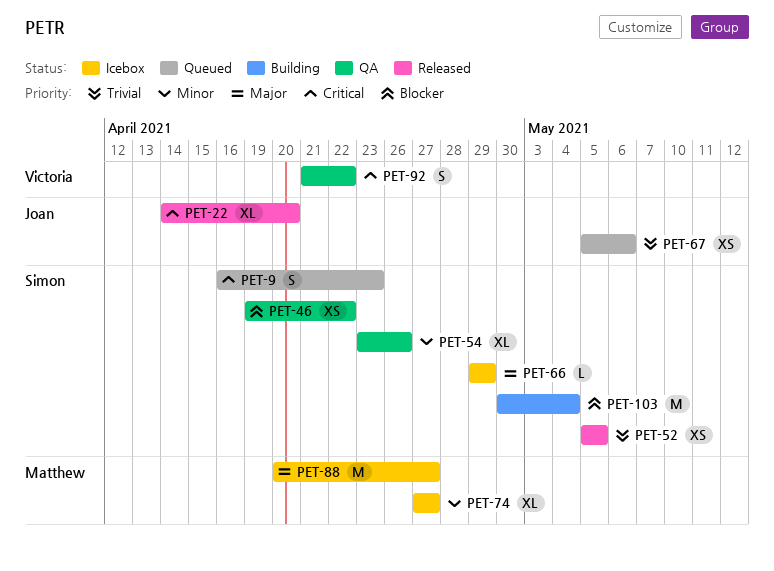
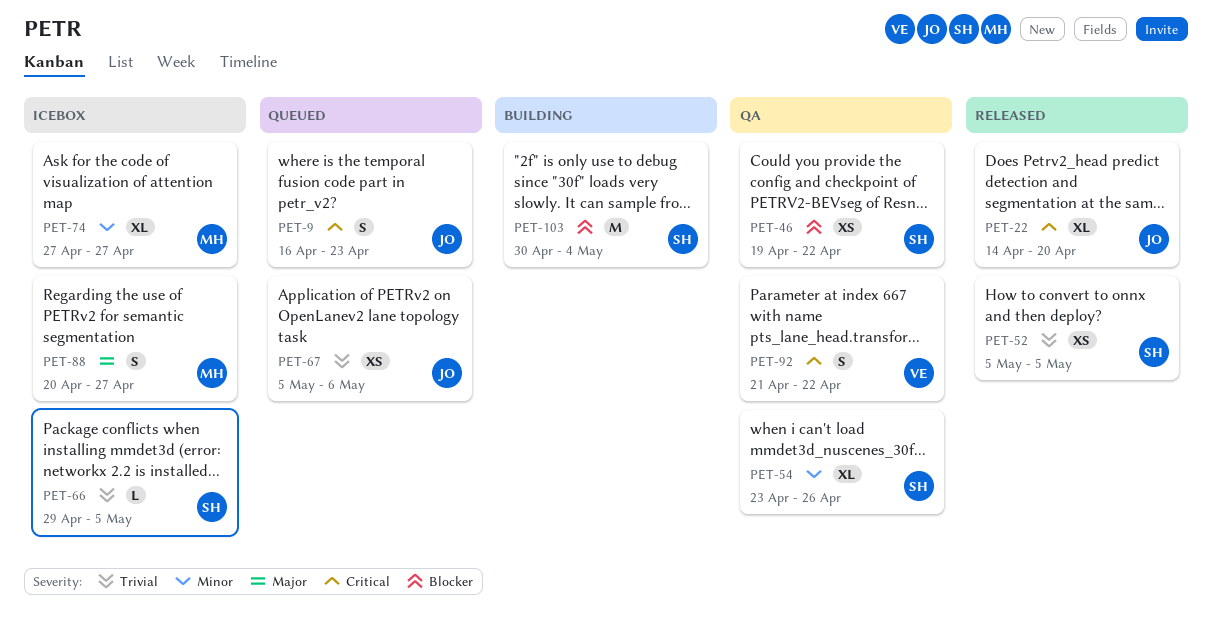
PET-9, owner: Simon -> Joan
PET-66, priority: Major -> Trivial
PET-66, due: Apr 29 -> May 5
PET-88, estimate: M -> S

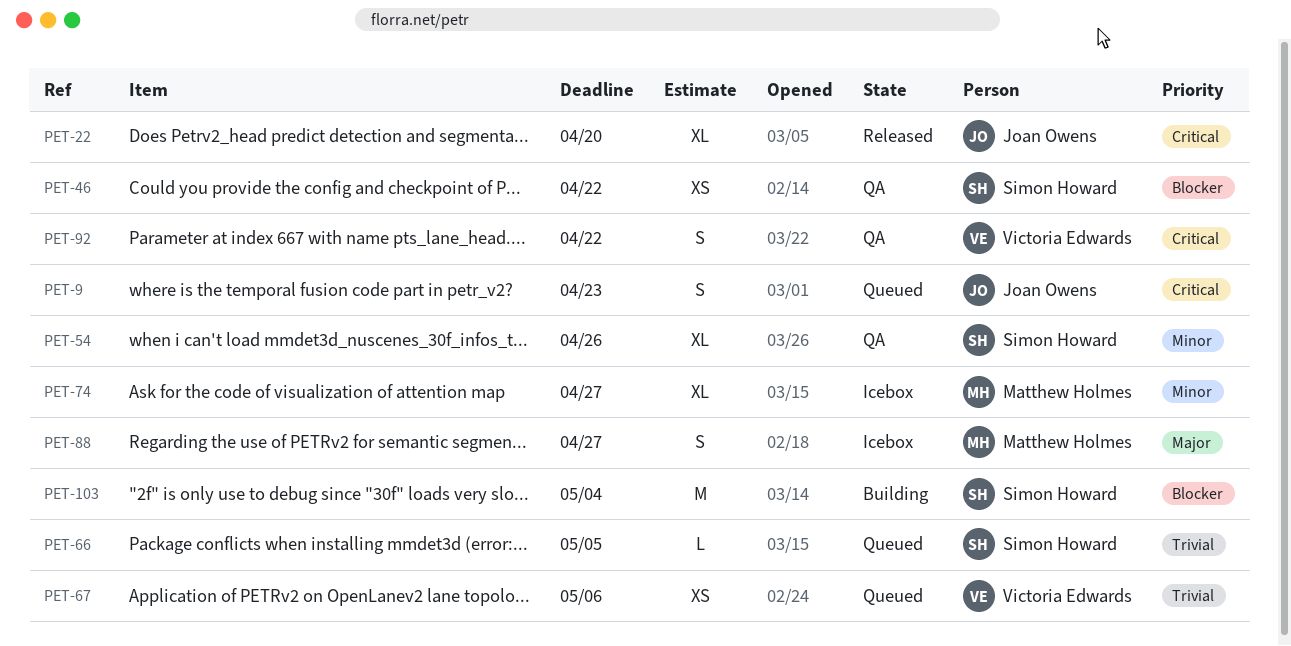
PET-52: present -> none
PET-66, status: Icebox -> Queued
PET-67, owner: Joan Owens -> Victoria Edwards

